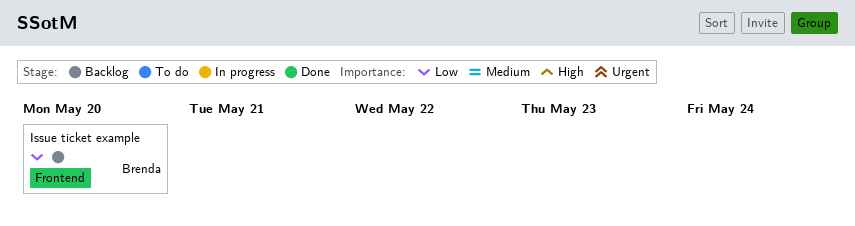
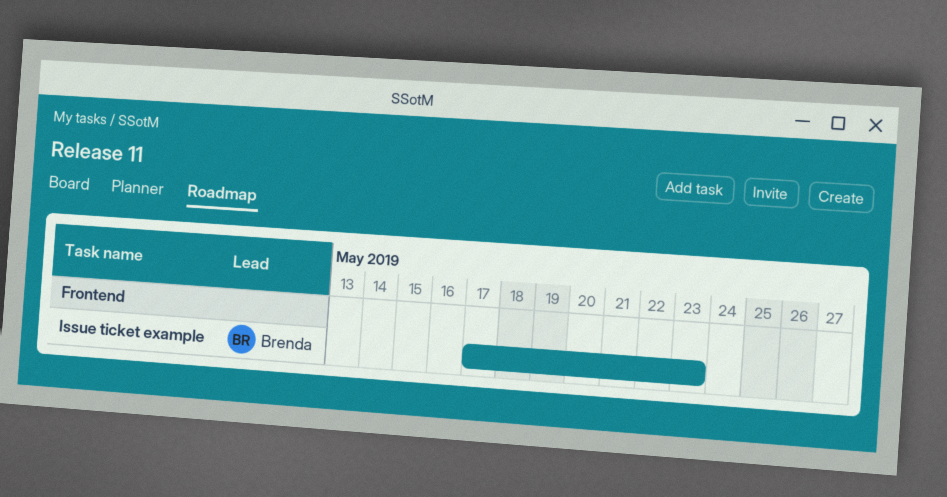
Issue ticket example, due: May 20 -> May 23

